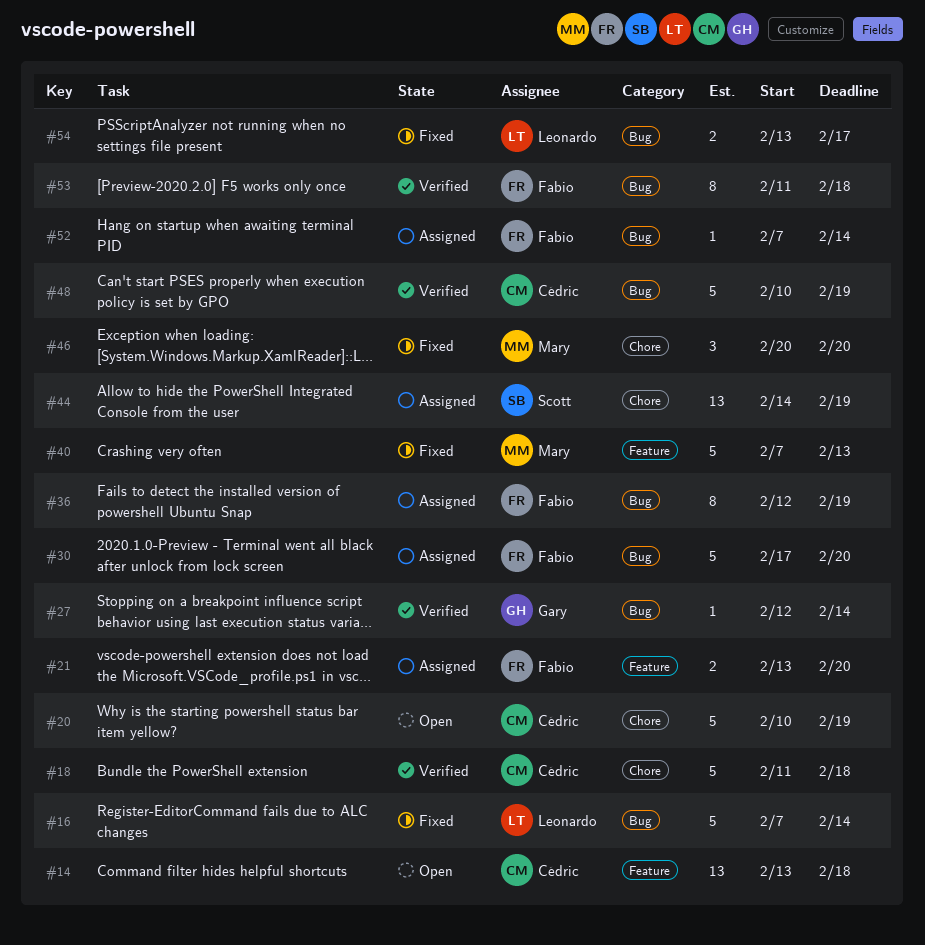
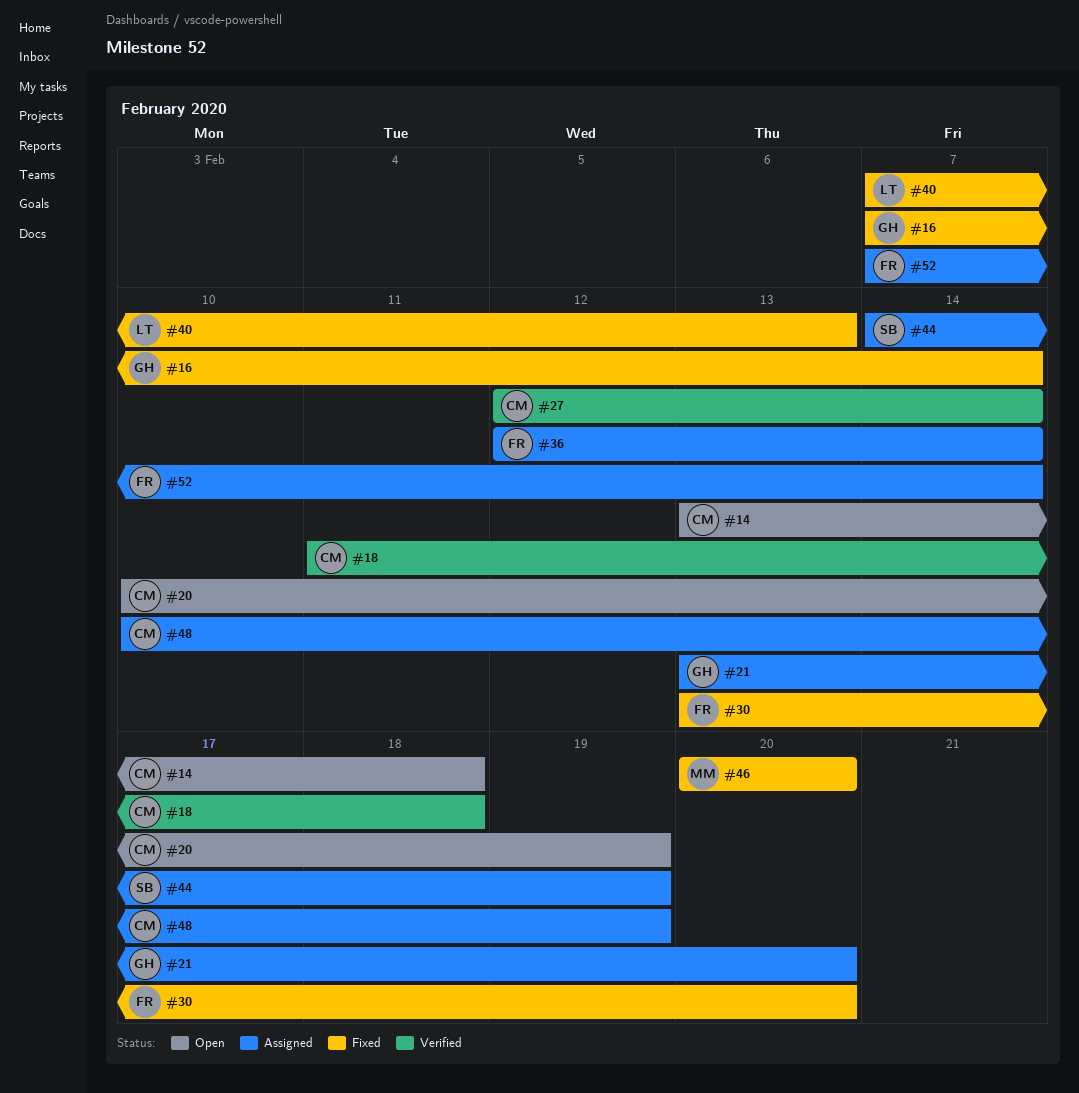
#16, owner: Leonardo -> Gary
#21, owner: Fabio -> Gary
#27, owner: Gary -> Cédric
#30, status: Assigned -> Fixed
#30, start: Feb 17 -> Feb 13
#36, due: Feb 19 -> Feb 14
#40, owner: Mary -> Leonardo
#48, status: Verified -> Assigned
#53: present -> none
#54: present -> none

